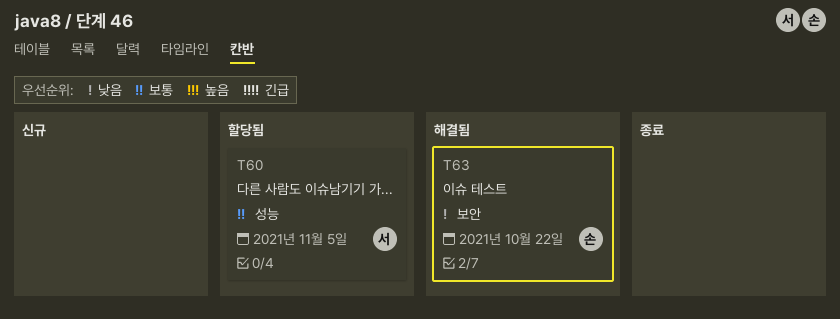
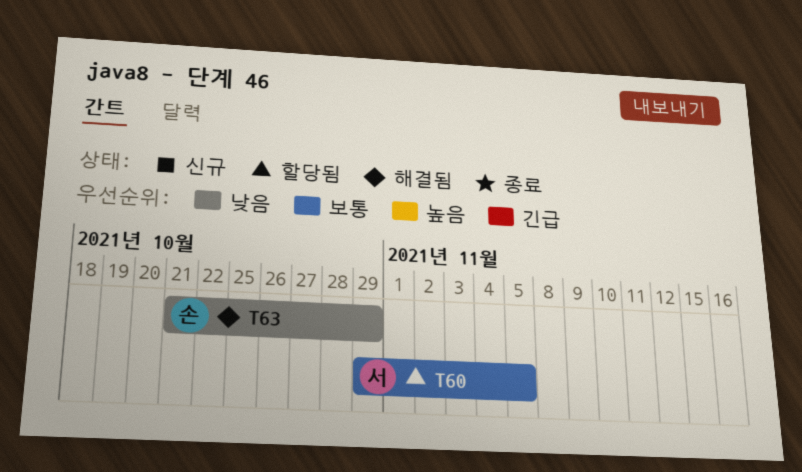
T63, due: Oct 22 -> Oct 29

